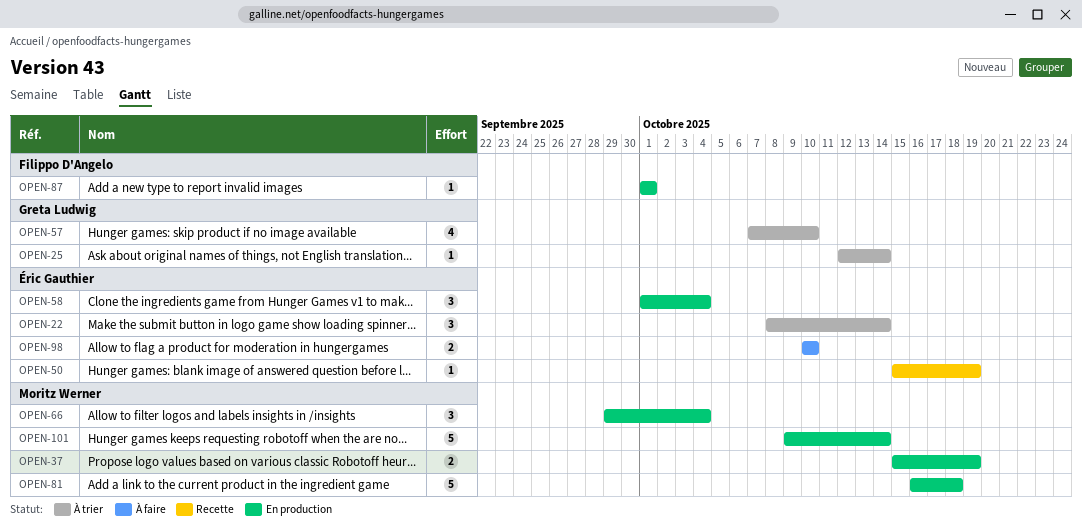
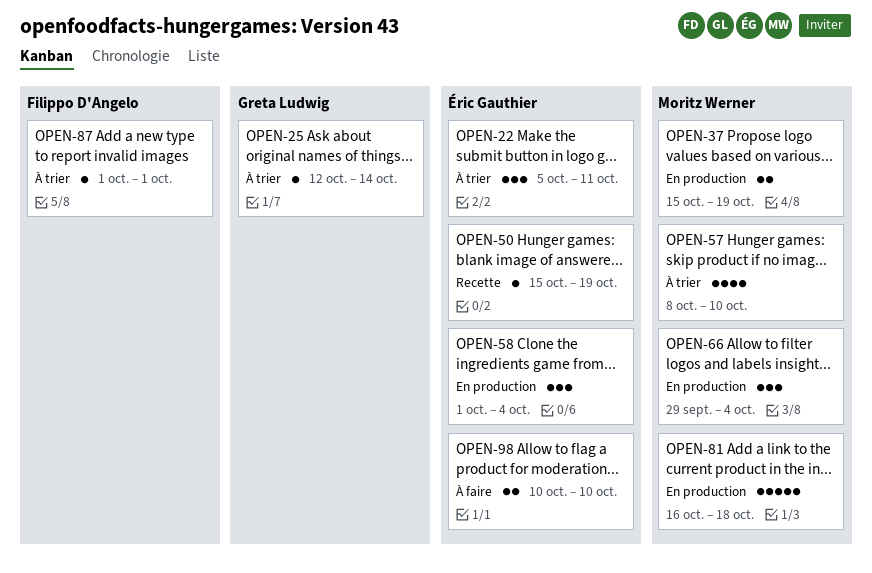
OPEN-22, start: Oct 8 -> Oct 5
OPEN-22, due: Oct 14 -> Oct 11
OPEN-57, owner: Greta Ludwig -> Moritz Werner
OPEN-57, start: Oct 7 -> Oct 8
OPEN-87, status: En production -> À trier
OPEN-101: present -> none

